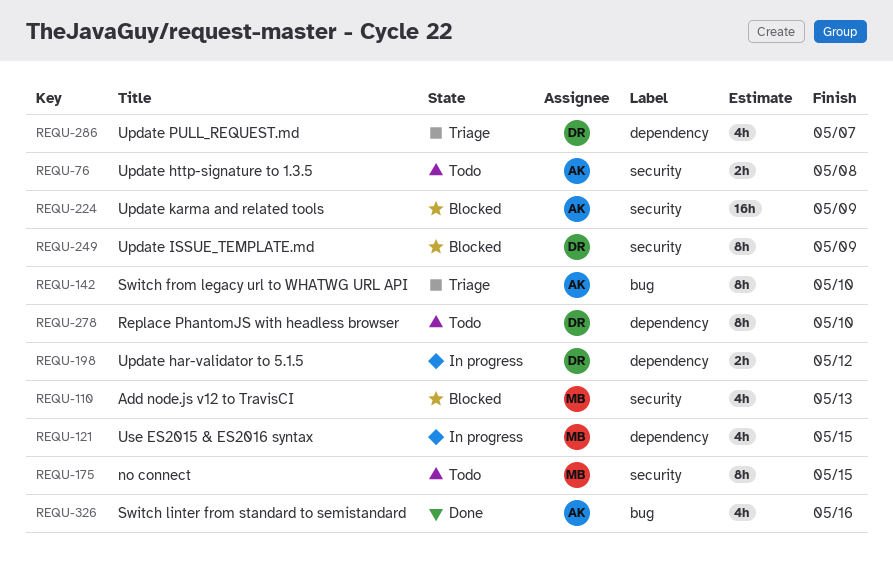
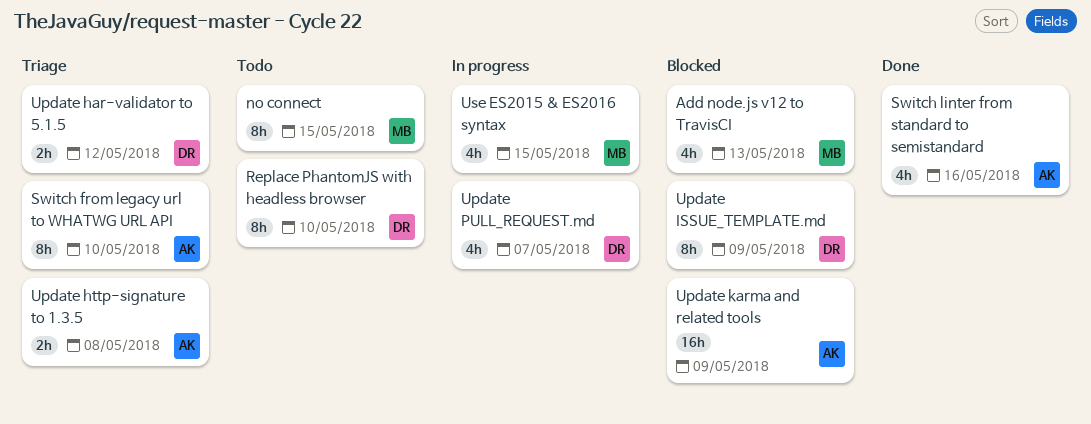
Update har-validator to 5.1.5, status: In progress -> Triage
Update http-signature to 1.3.5, status: Todo -> Triage
Update PULL_REQUEST.md, status: Triage -> In progress

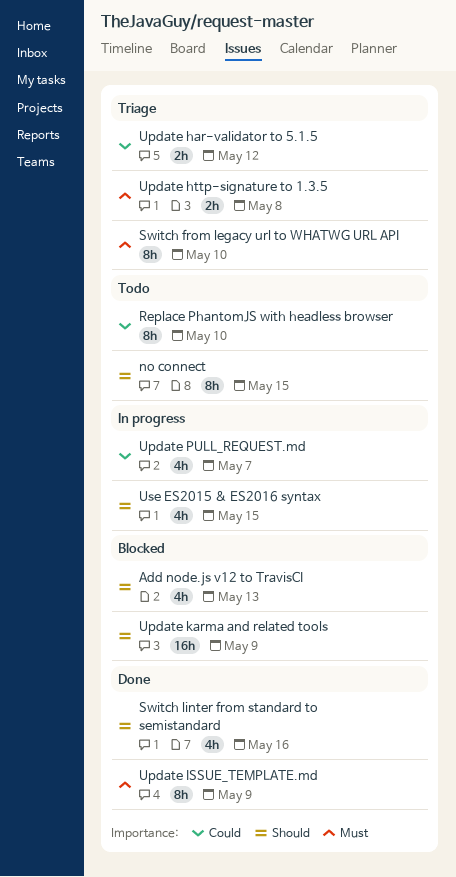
Update ISSUE_TEMPLATE.md, status: Blocked -> Done

